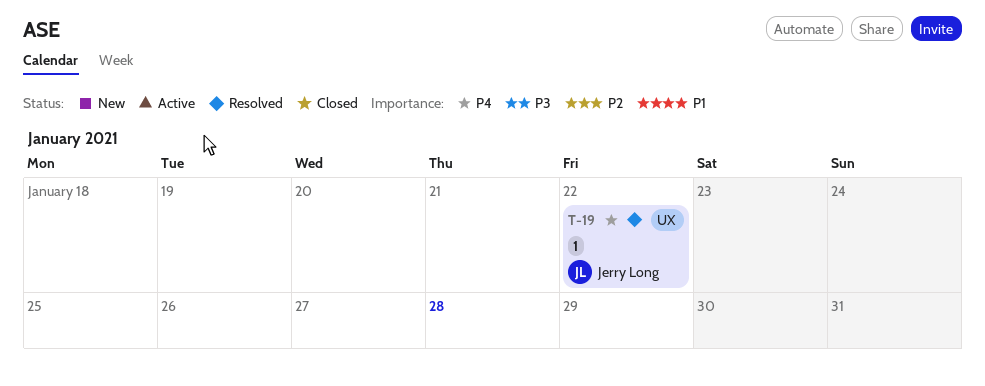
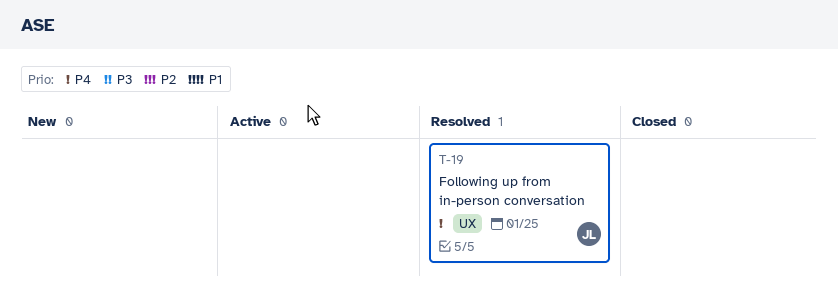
T-19, due: Jan 22 -> Jan 25

